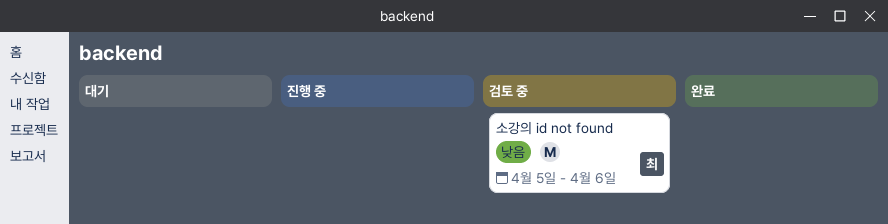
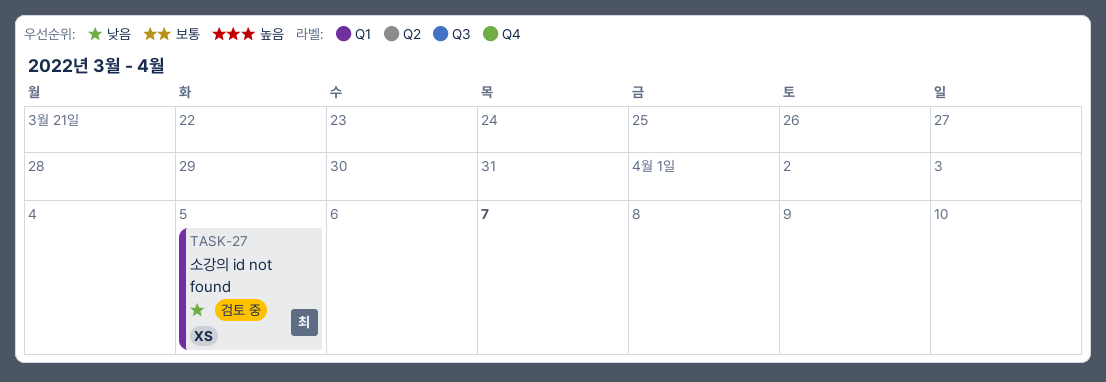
소강의 id not found, estimate: M -> XS
소강의 id not found, due: Apr 6 -> Apr 5

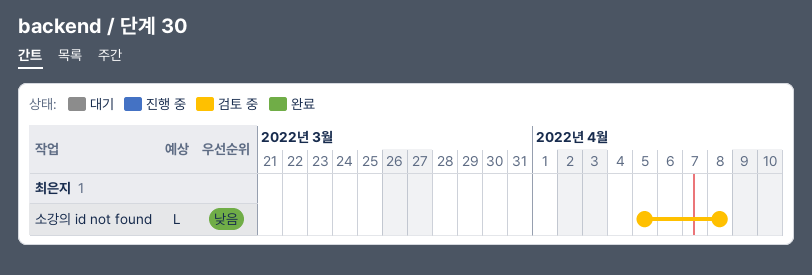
소강의 id not found, estimate: XS -> L
소강의 id not found, due: Apr 5 -> Apr 8

